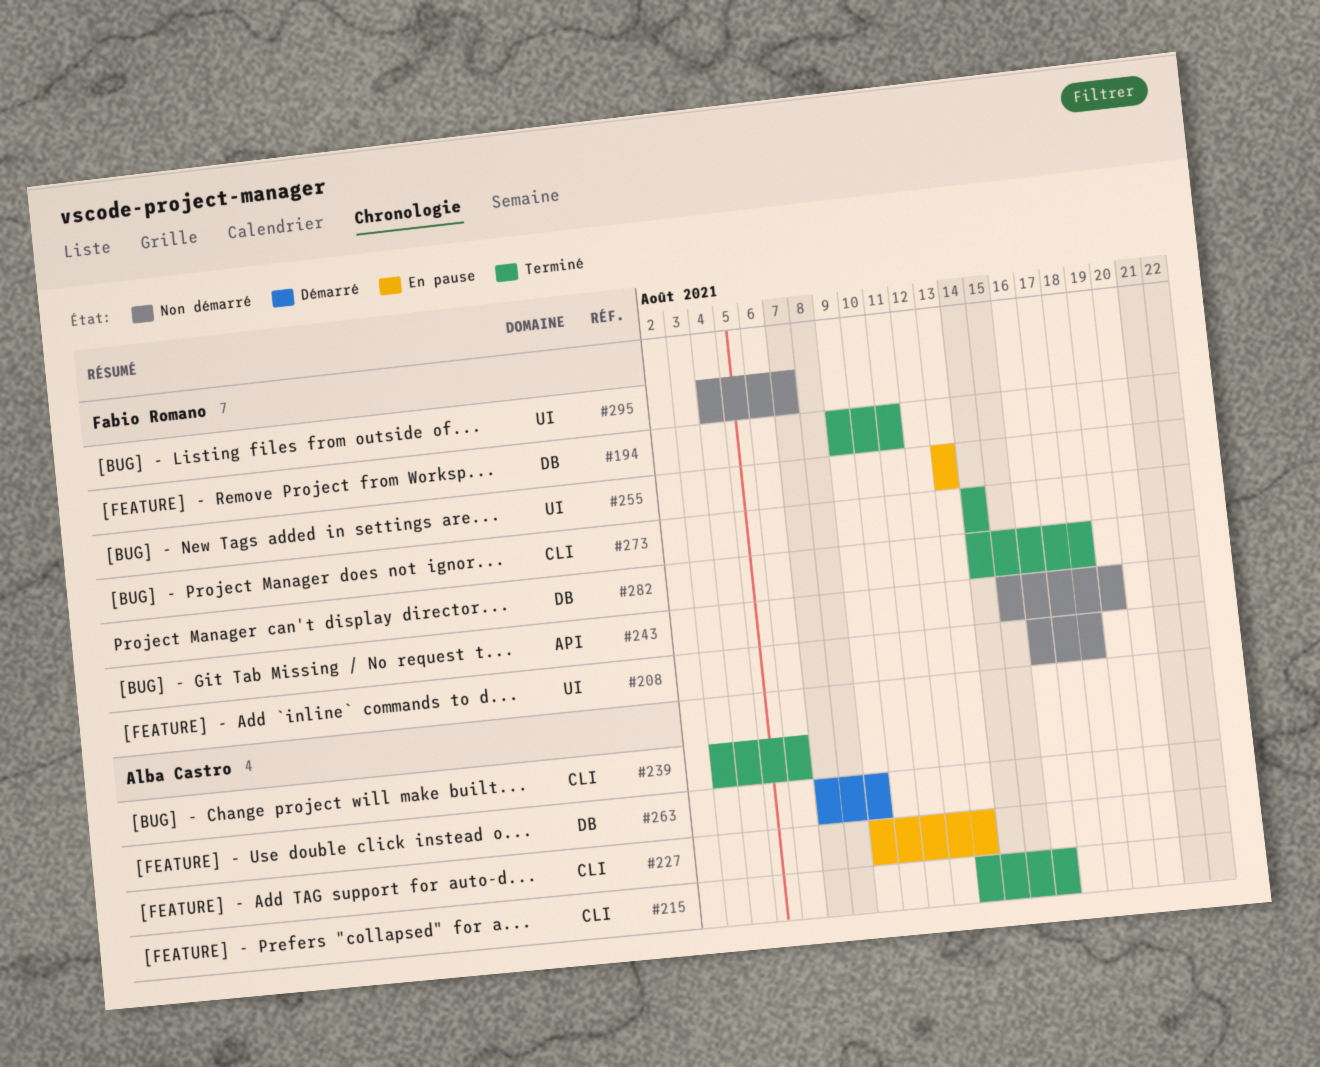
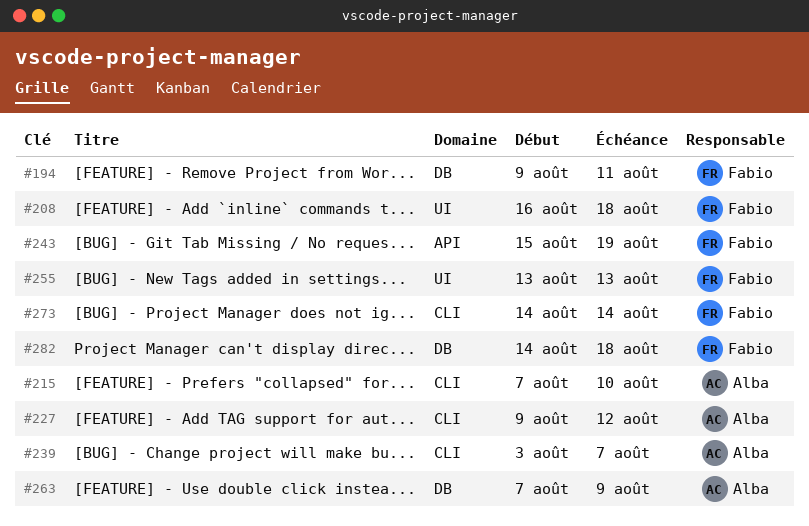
#215, start: Aug 13 -> Aug 7
#215, due: Aug 16 -> Aug 10
#227, due: Aug 13 -> Aug 12
#239, due: Aug 6 -> Aug 7
#295: present -> none

